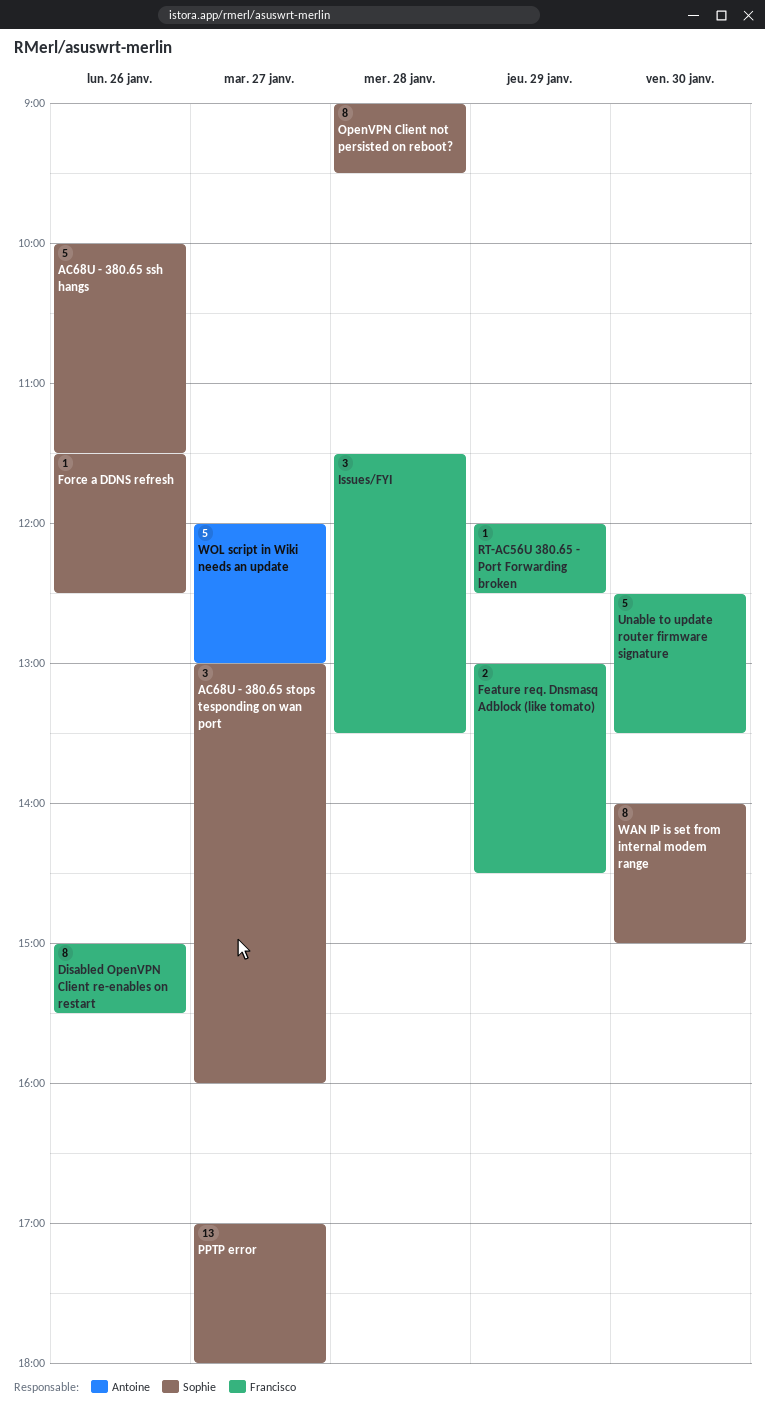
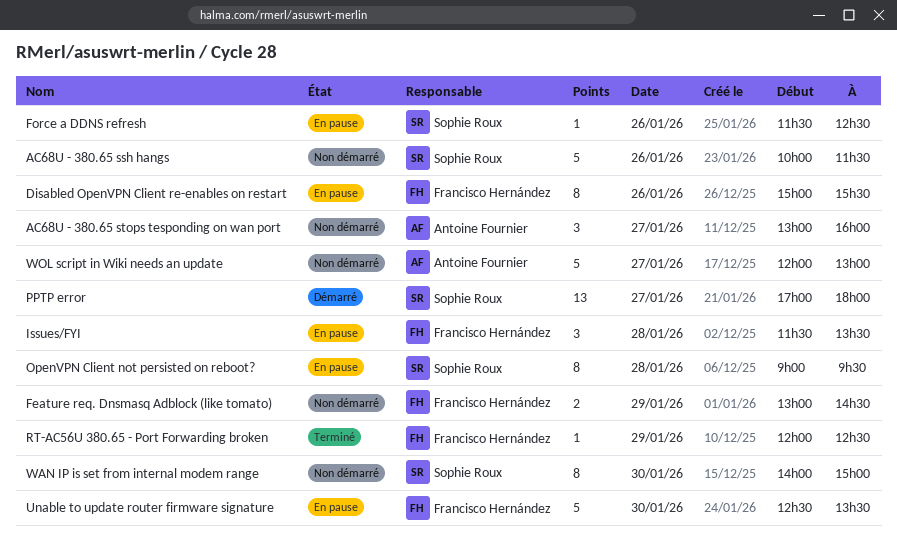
AC68U - 380.65 stops tesponding on wan port, owner: Sophie Roux -> Antoine Fournier

